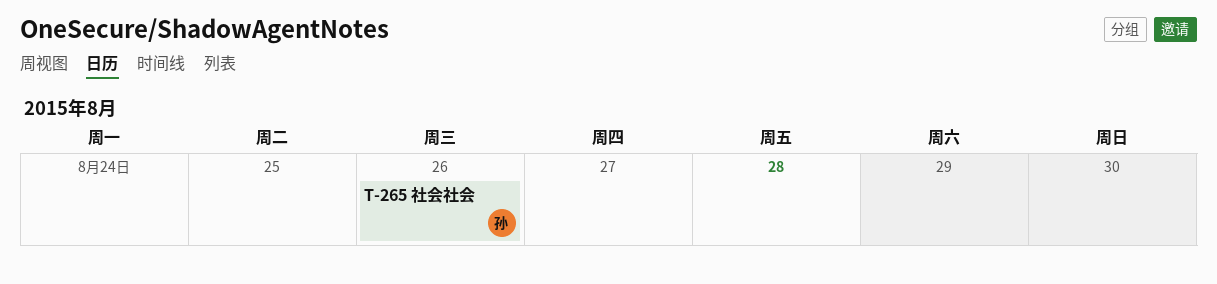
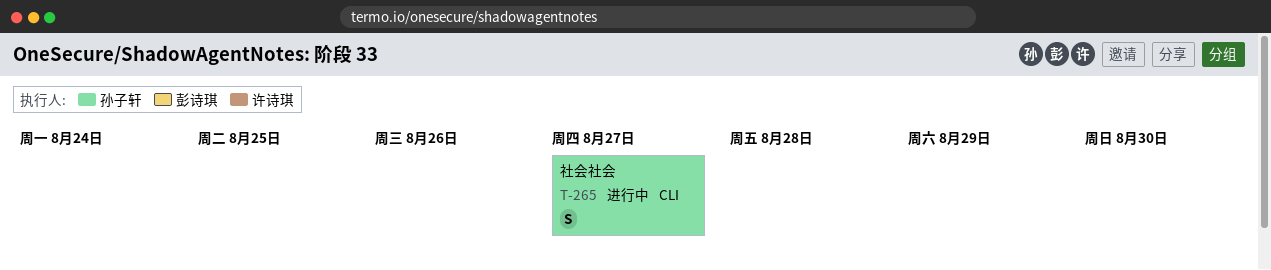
T-265, due: Aug 26 -> Aug 27

